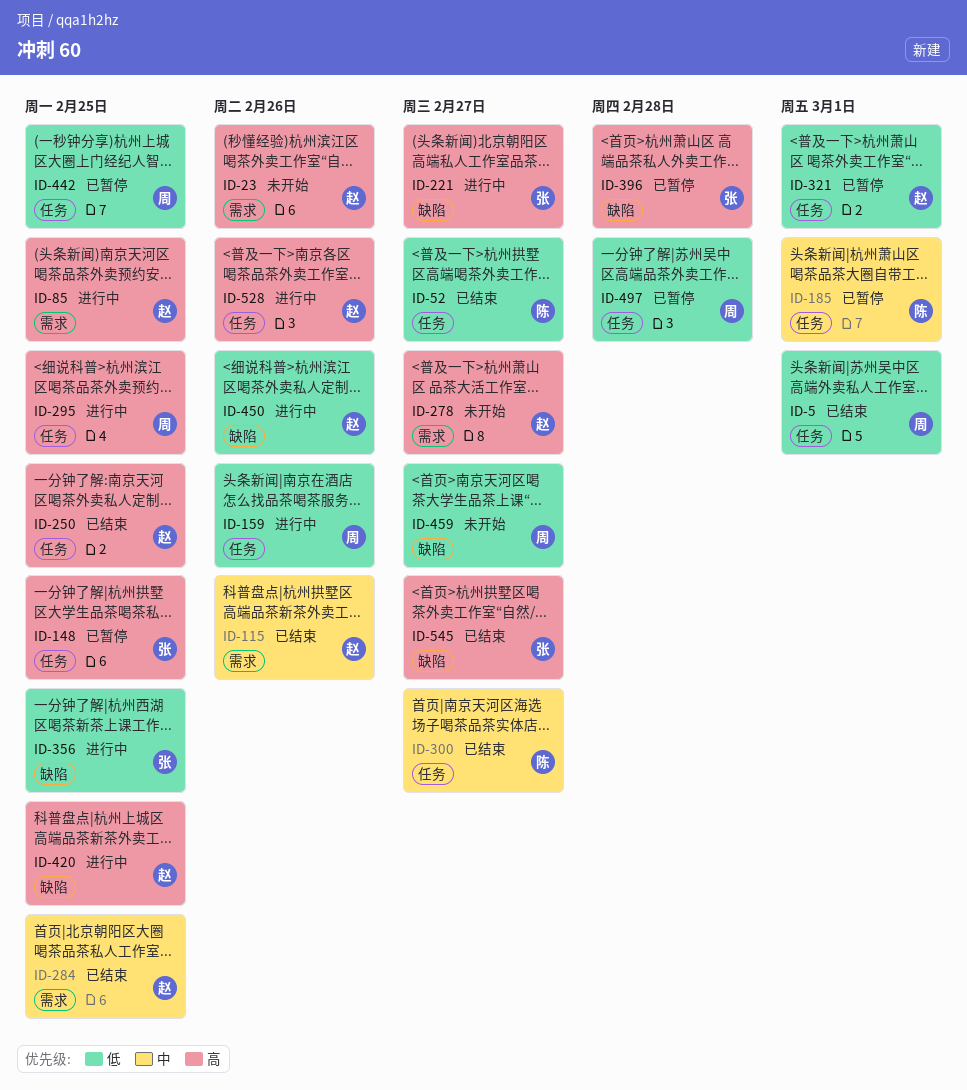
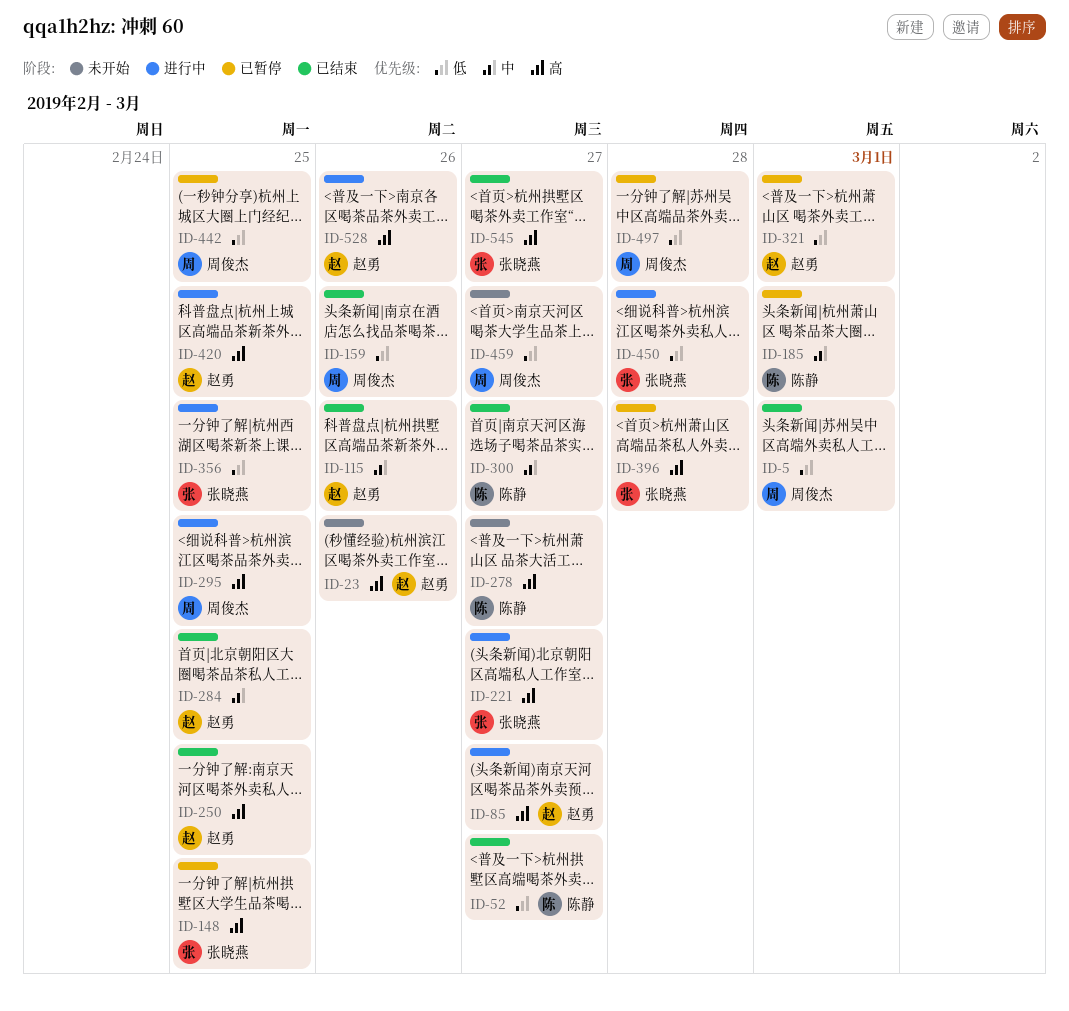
ID-85, due: Feb 25 -> Feb 27
ID-159, status: 进行中 -> 已结束
ID-278, owner: 赵勇 -> 陈静
ID-450, owner: 赵勇 -> 张晓燕
ID-450, due: Feb 26 -> Feb 28

